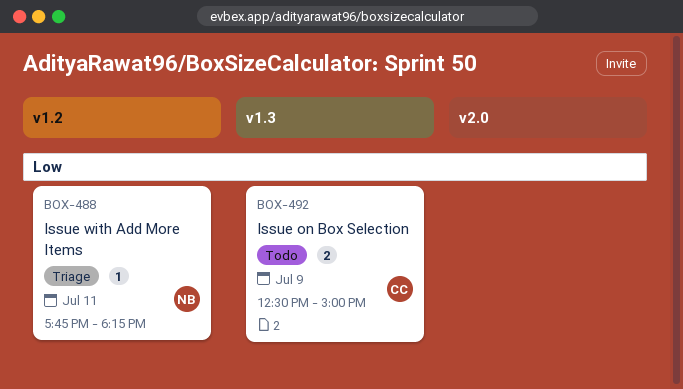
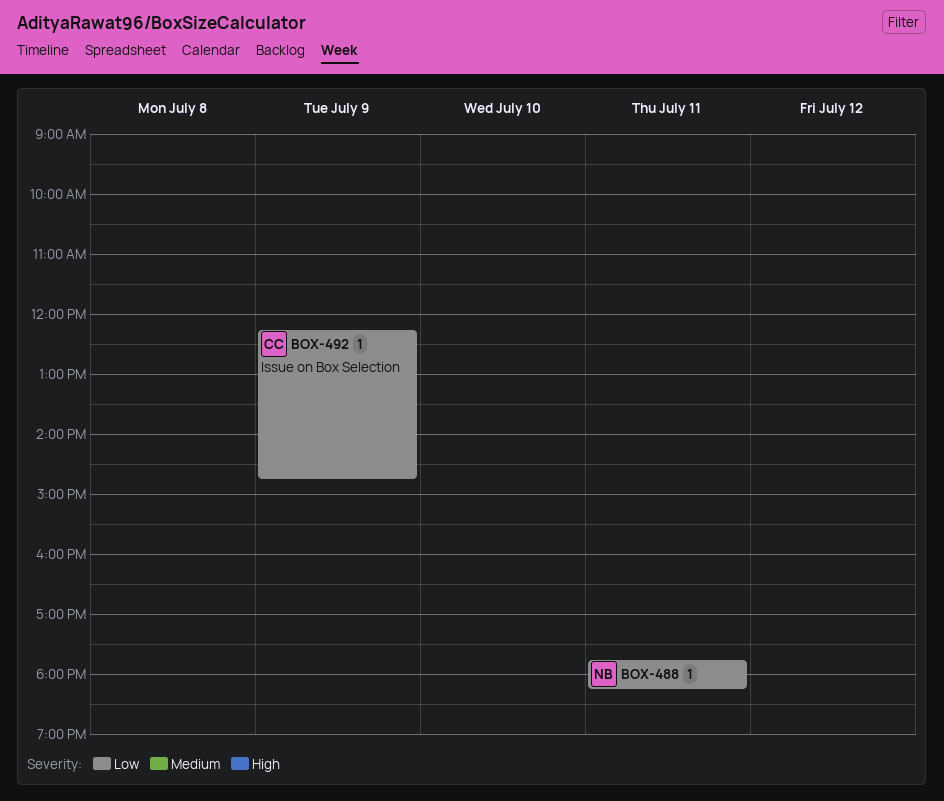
BOX-492, estimate: 2 -> 1
BOX-492, begins: 12:30 -> 12:15
BOX-492, ends: 15:00 -> 14:45

